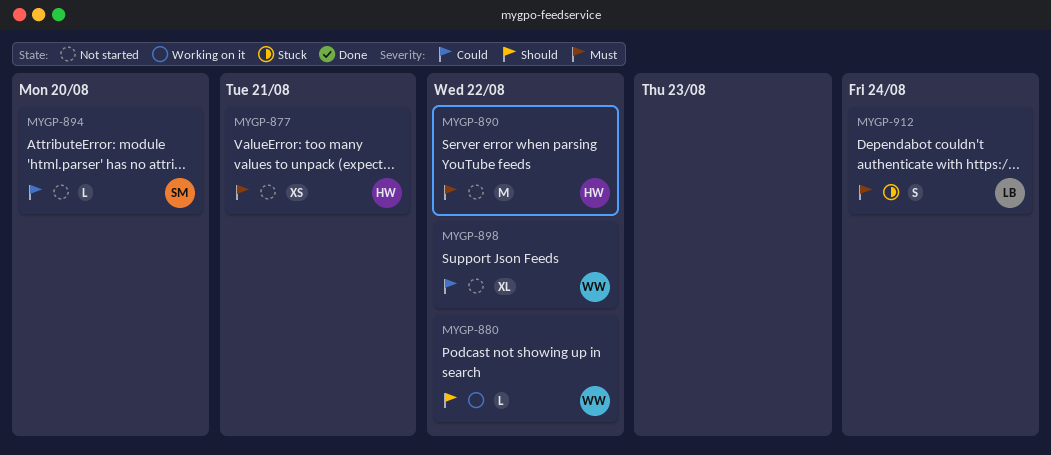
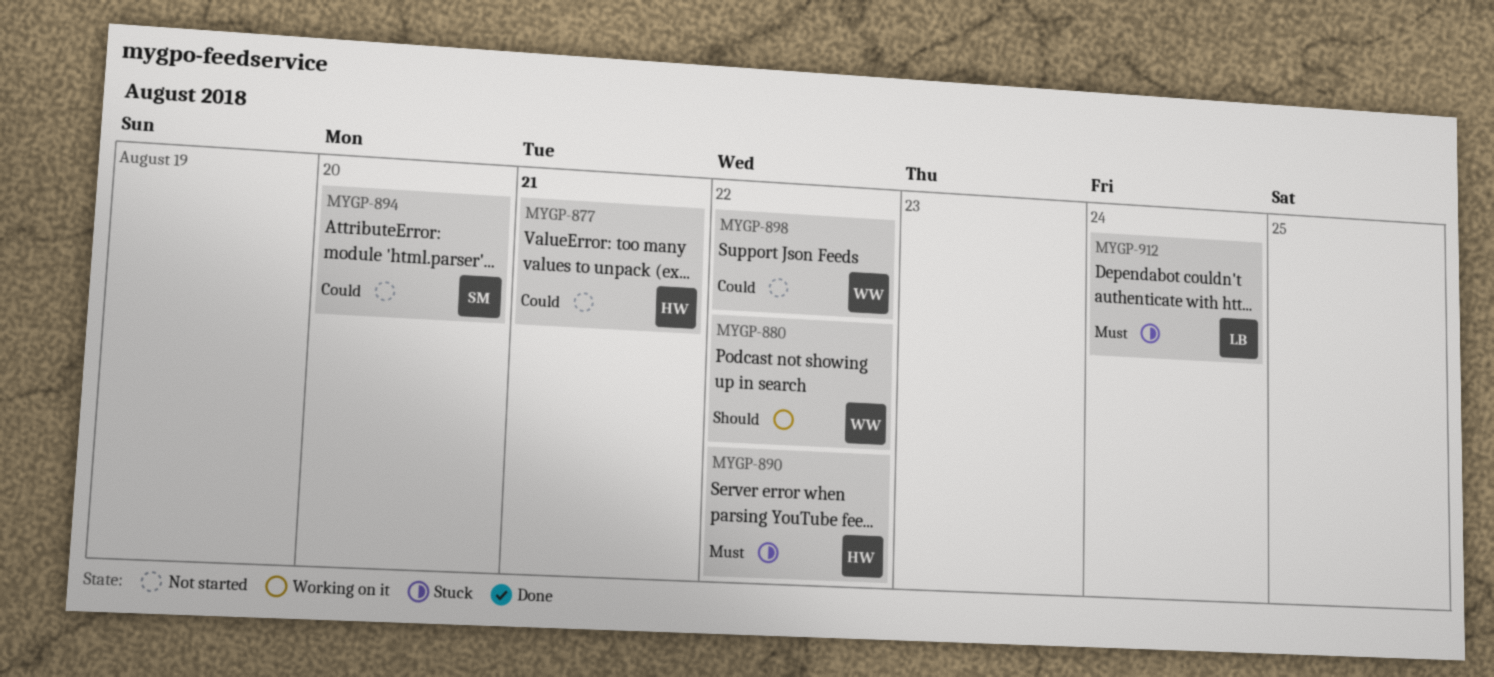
MYGP-877, priority: Must -> Could
MYGP-890, status: Not started -> Stuck

